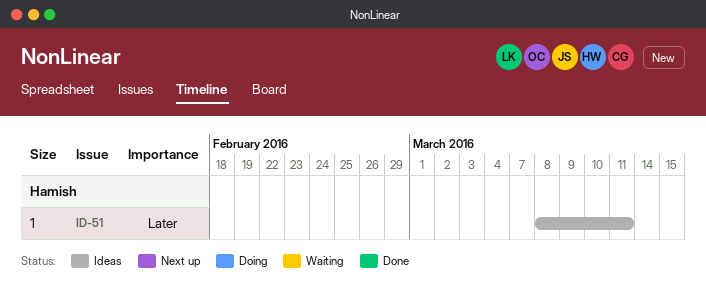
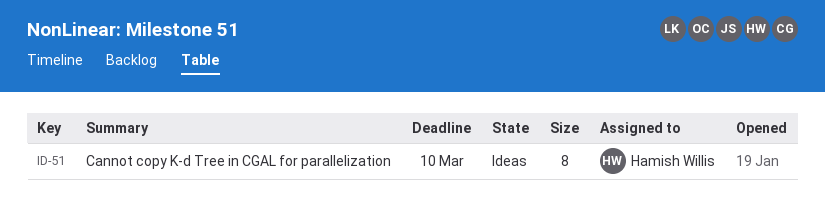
ID-51, estimate: 1 -> 8
ID-51, due: Mar 11 -> Mar 10

